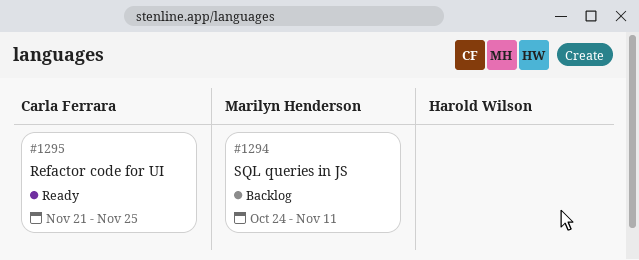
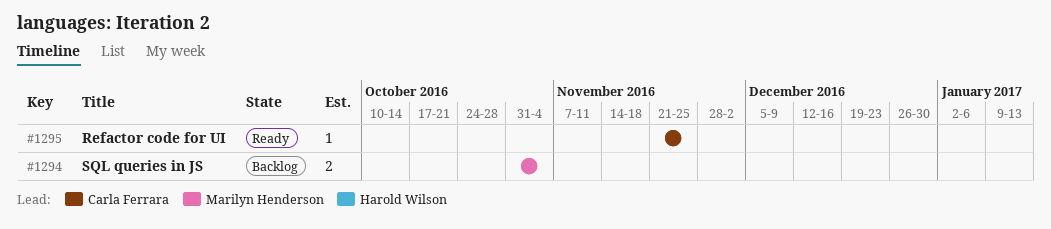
#1294, start: Oct 24 -> Oct 31
#1294, due: Nov 11 -> Nov 4

